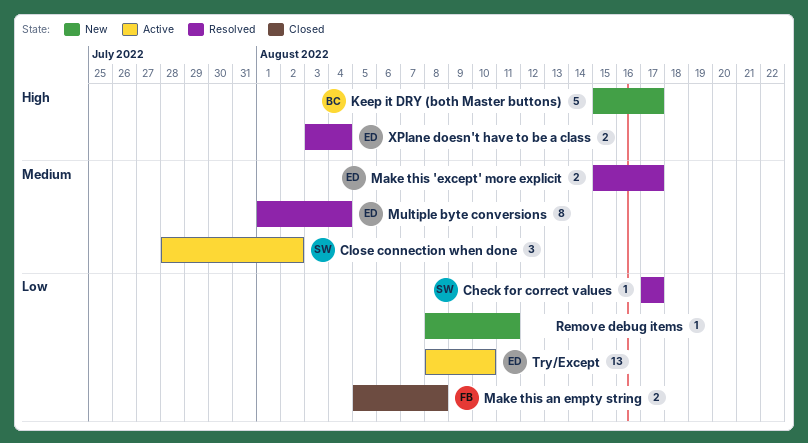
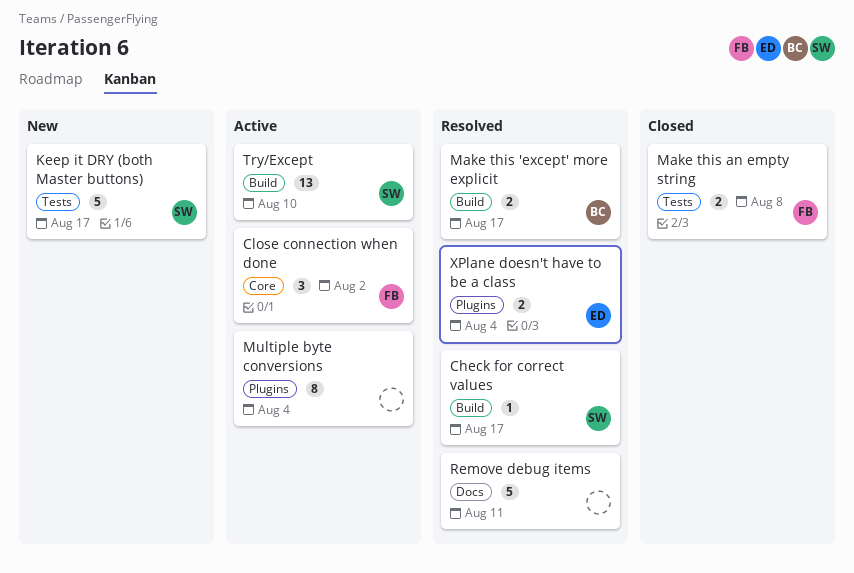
Close connection when done, owner: SW -> FB
Keep it DRY (both Master buttons), owner: BC -> SW
Make this 'except' more explicit, owner: ED -> BC
Multiple byte conversions, status: Resolved -> Active
Multiple byte conversions, owner: ED -> none
Remove debug items, status: New -> Resolved
Remove debug items, estimate: 1 -> 5
Try/Except, owner: ED -> SW

